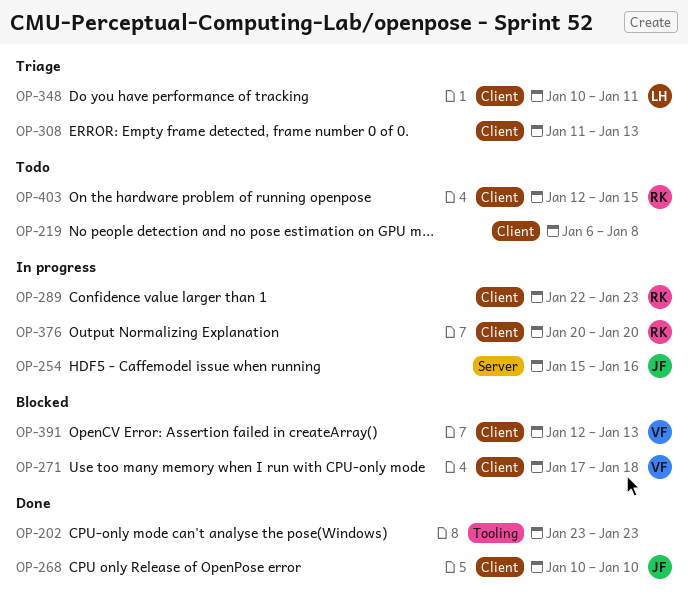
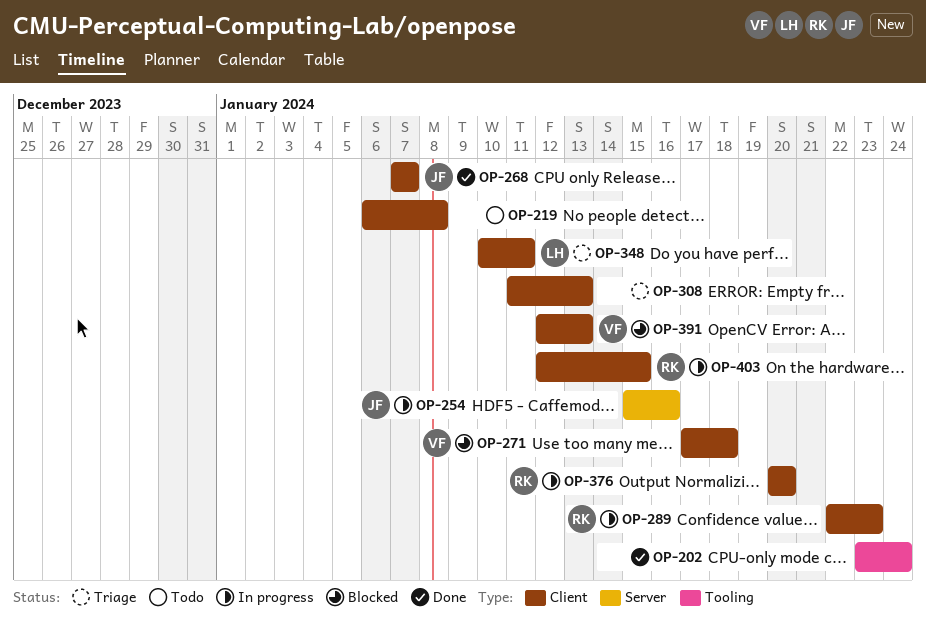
OP-202, due: Jan 23 -> Jan 24
OP-268, start: Jan 10 -> Jan 7
OP-268, due: Jan 10 -> Jan 7
OP-403, status: Todo -> In progress

